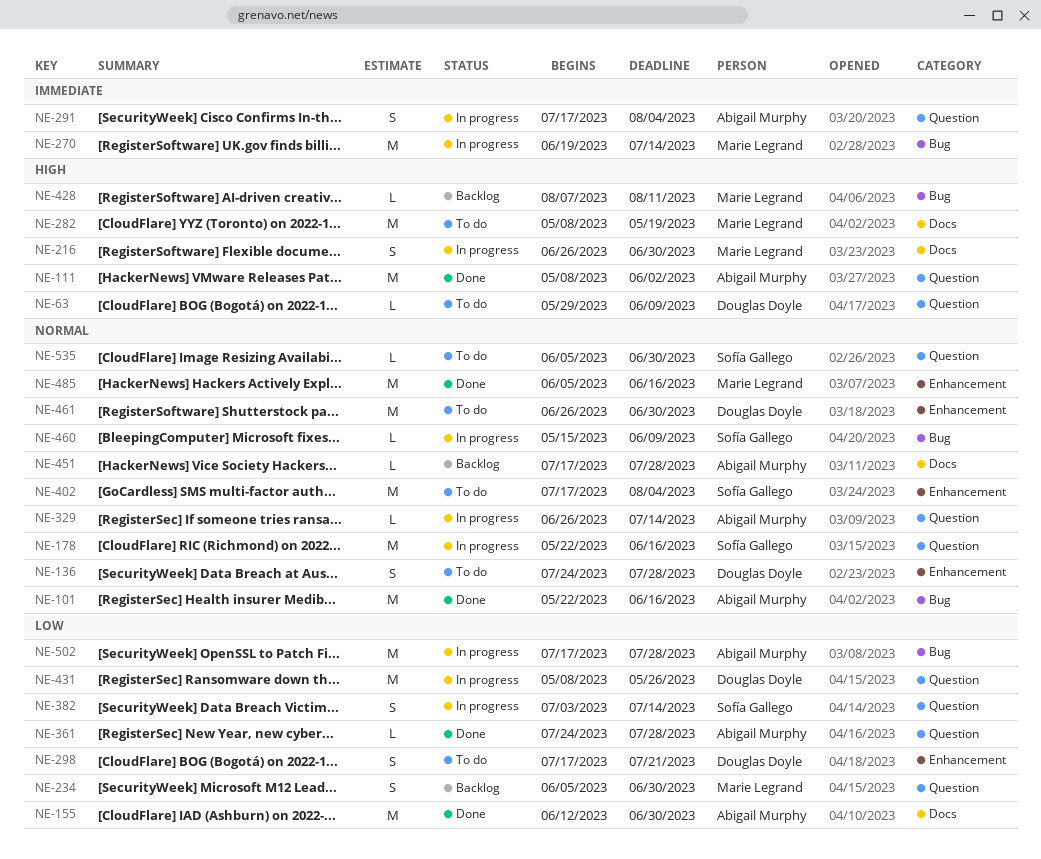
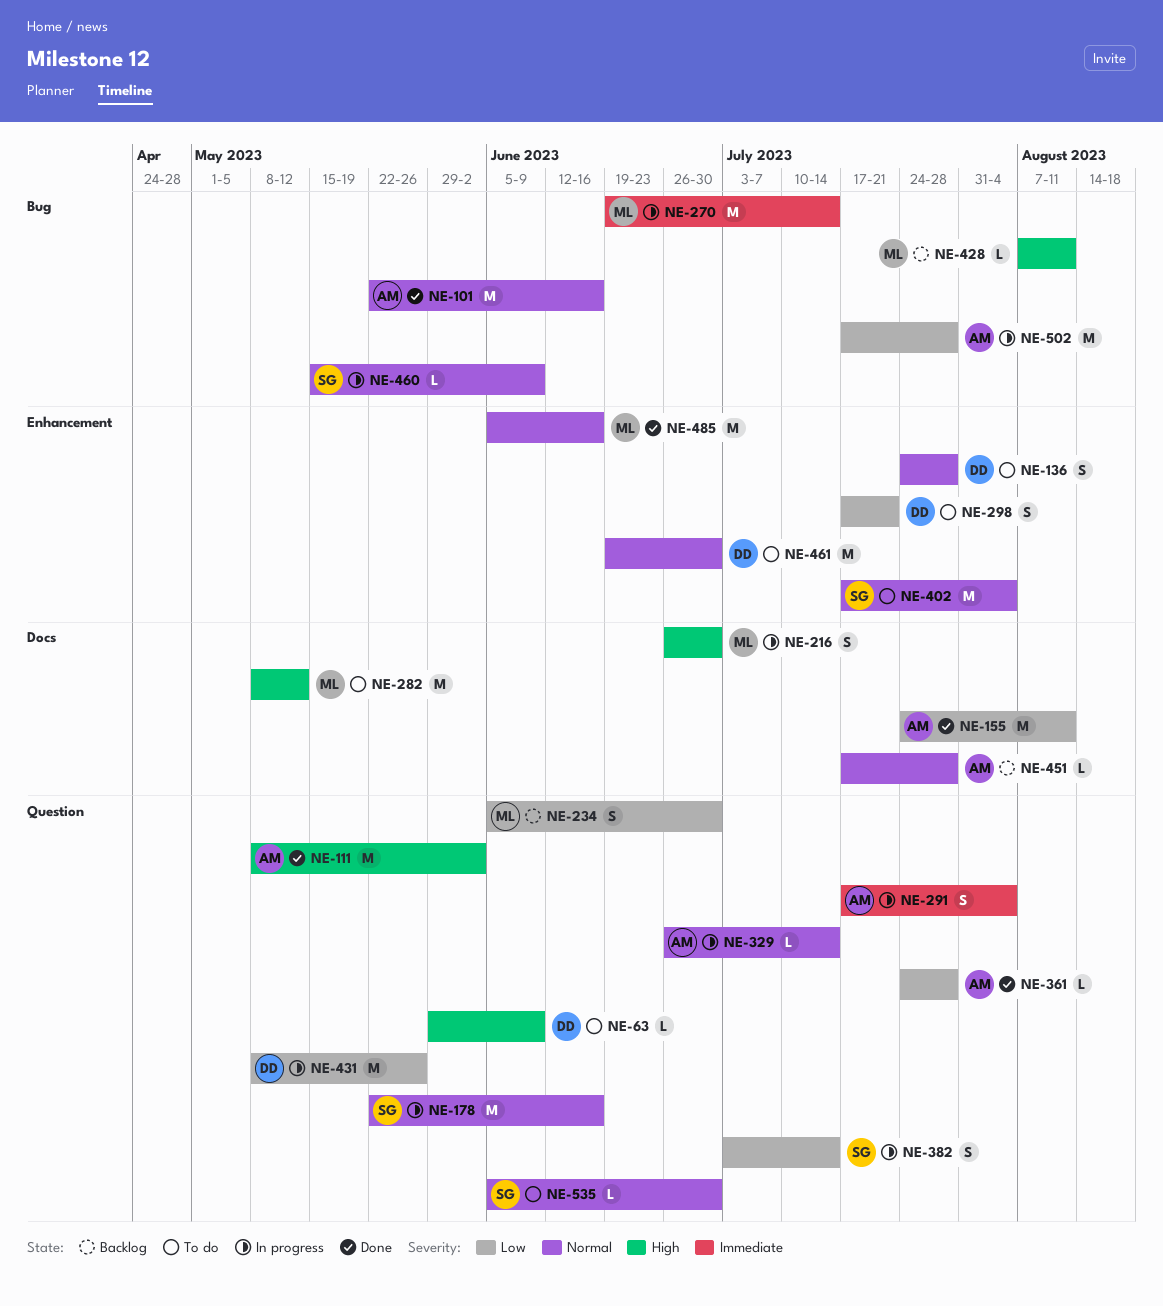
NE-155, start: Jun 12 -> Jul 24
NE-155, due: Jun 30 -> Aug 11
NE-282, due: May 19 -> May 12
NE-461, start: Jun 26 -> Jun 19

